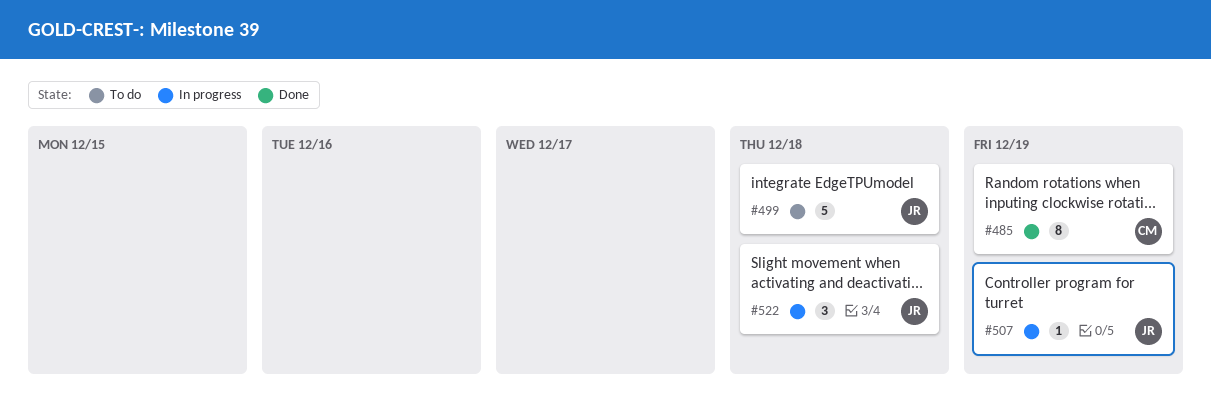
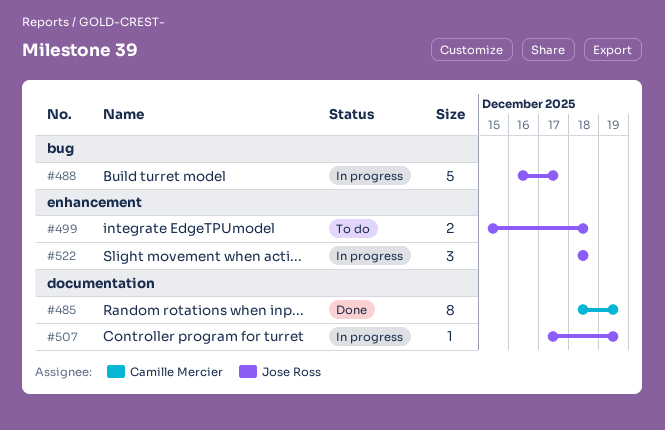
#488: none -> present
#499, estimate: 5 -> 2

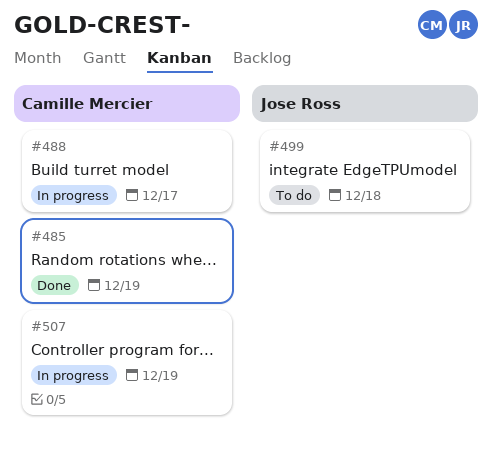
#488, owner: Jose Ross -> Camille Mercier
#507, owner: Jose Ross -> Camille Mercier
#522: present -> none

